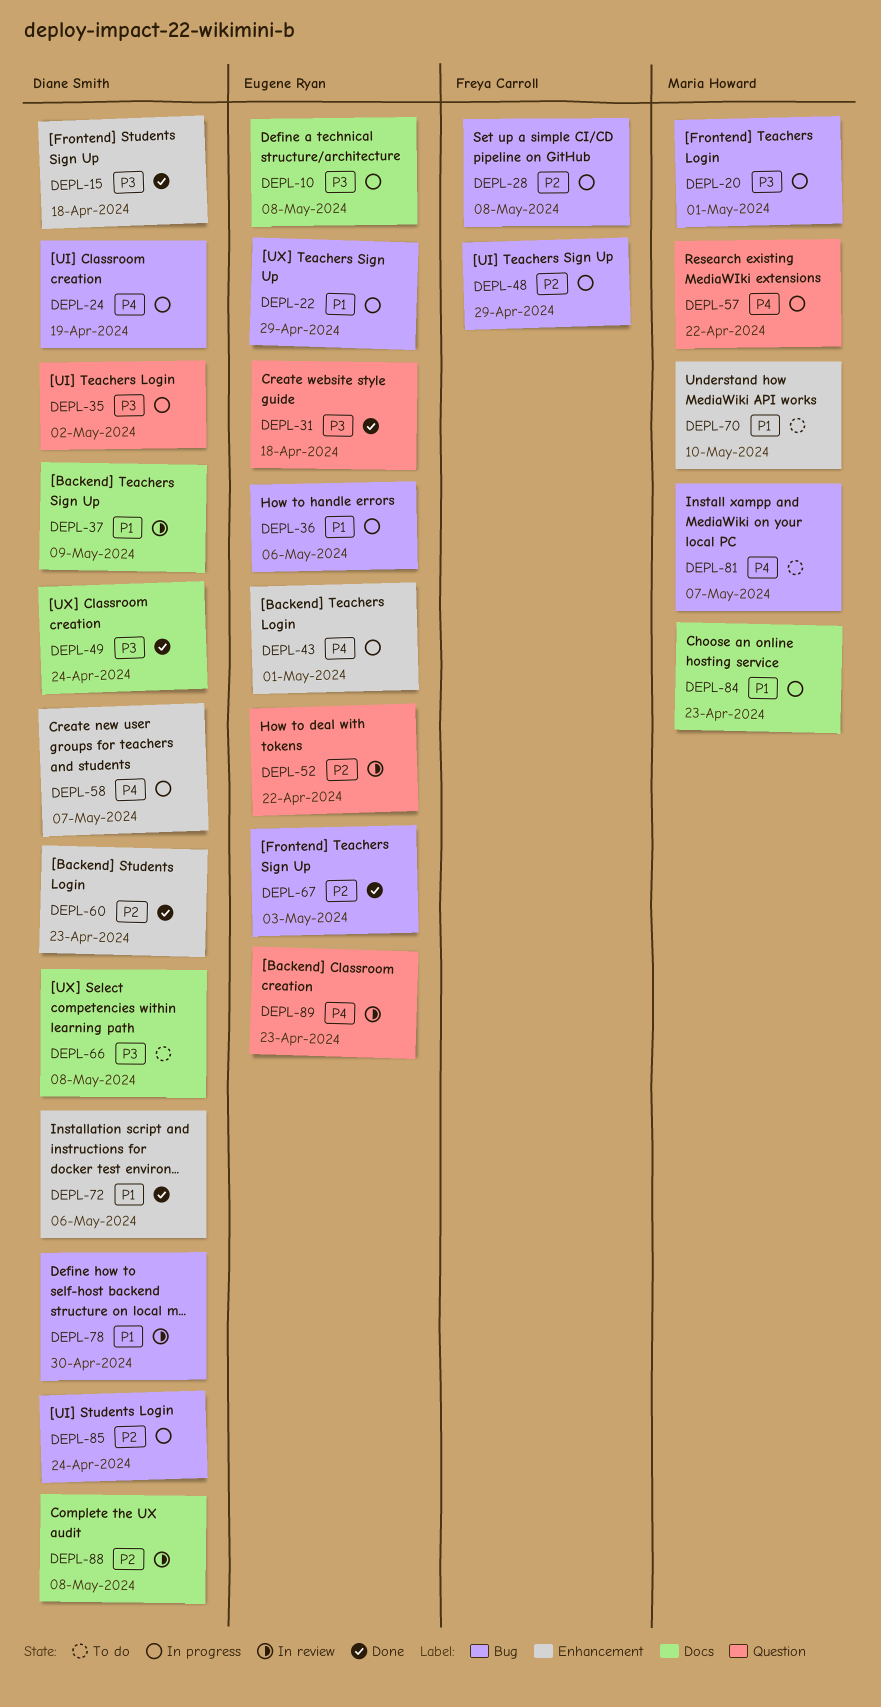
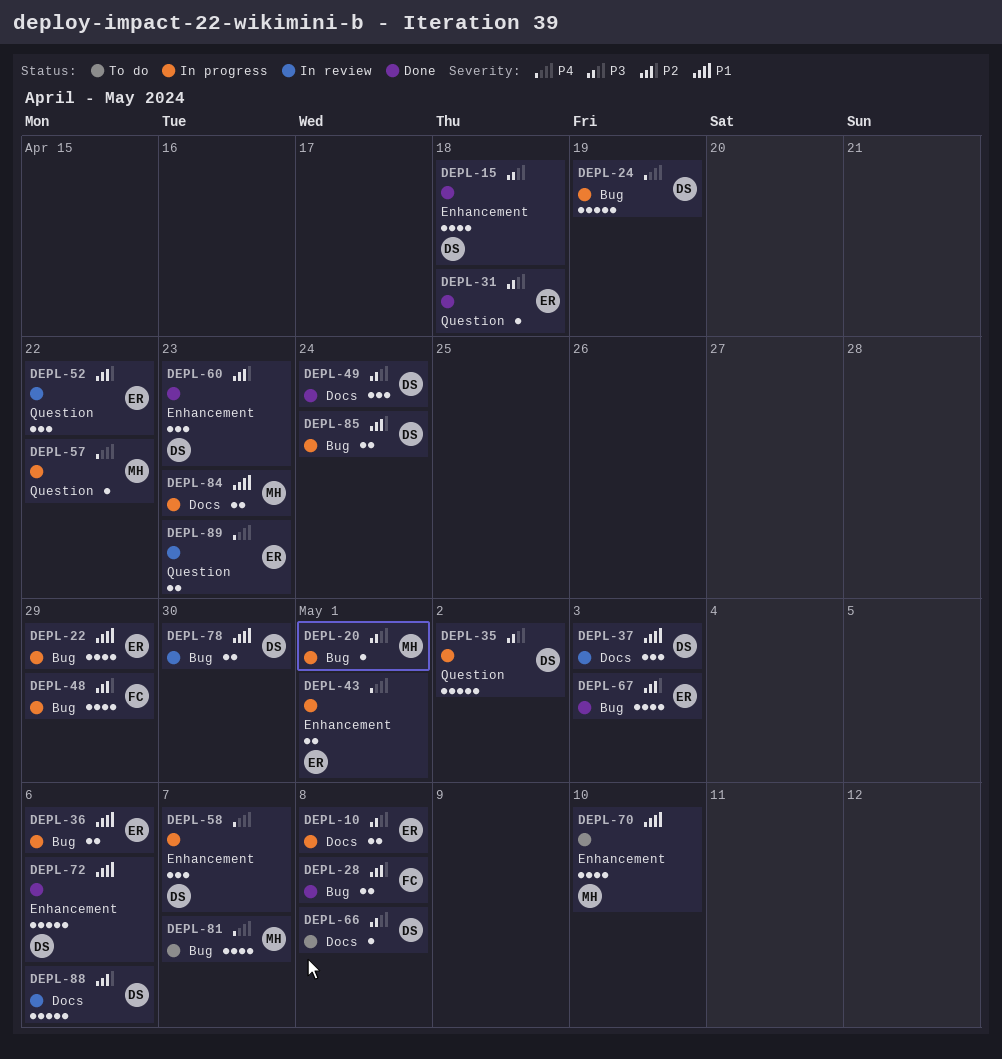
DEPL-28, status: In progress -> Done
DEPL-37, due: May 9 -> May 3
DEPL-88, due: May 8 -> May 6

